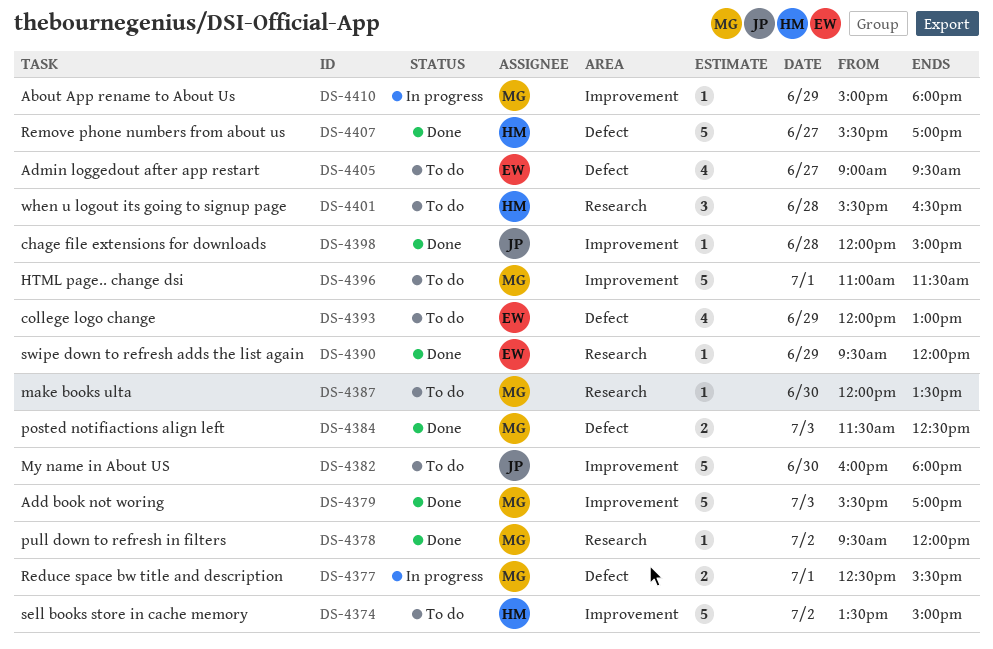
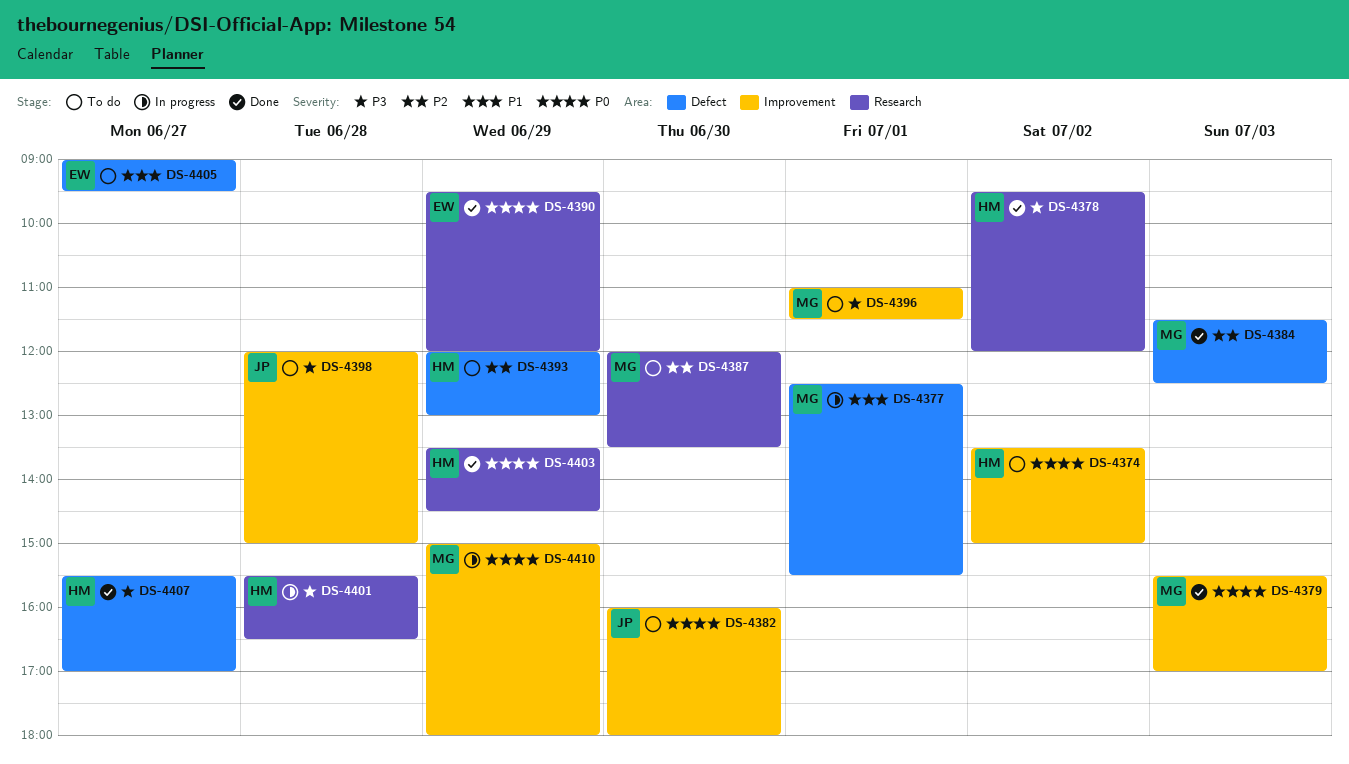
DS-4378, owner: MG -> HM
DS-4393, owner: EW -> HM
DS-4398, status: Done -> To do
DS-4401, status: To do -> In progress
DS-4403: none -> present

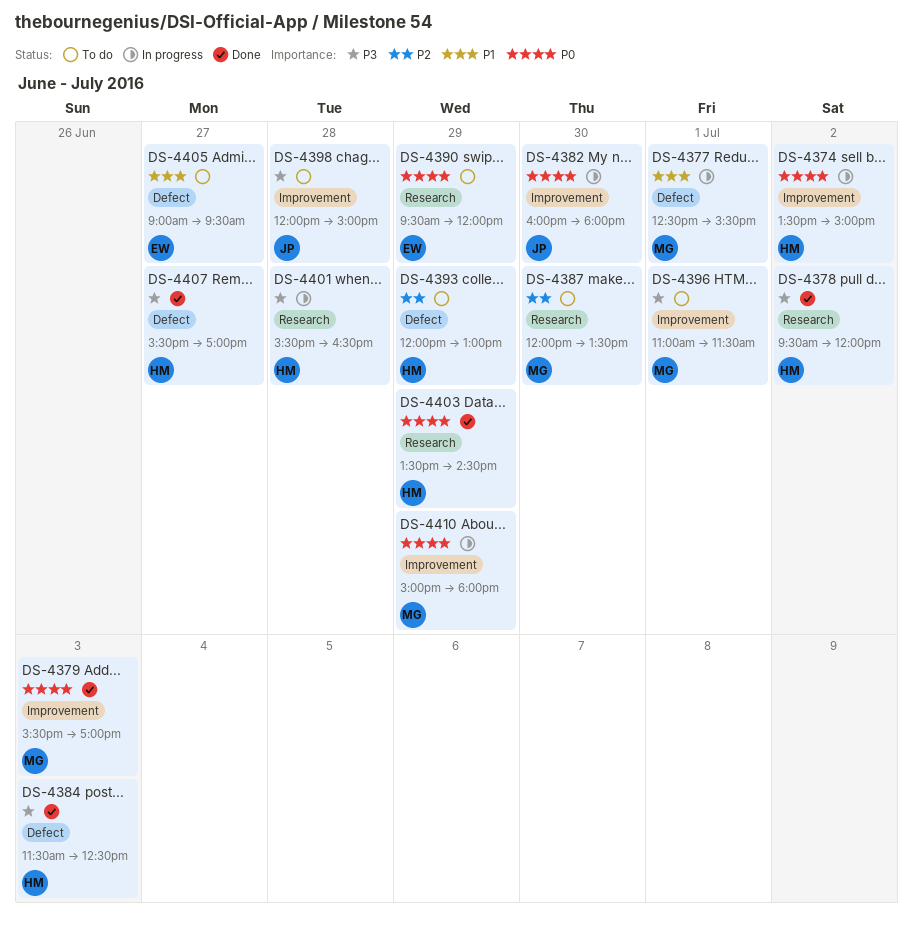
DS-4374, status: To do -> In progress
DS-4382, status: To do -> In progress
DS-4384, owner: MG -> HM
DS-4384, priority: P2 -> P3
DS-4390, status: Done -> To do

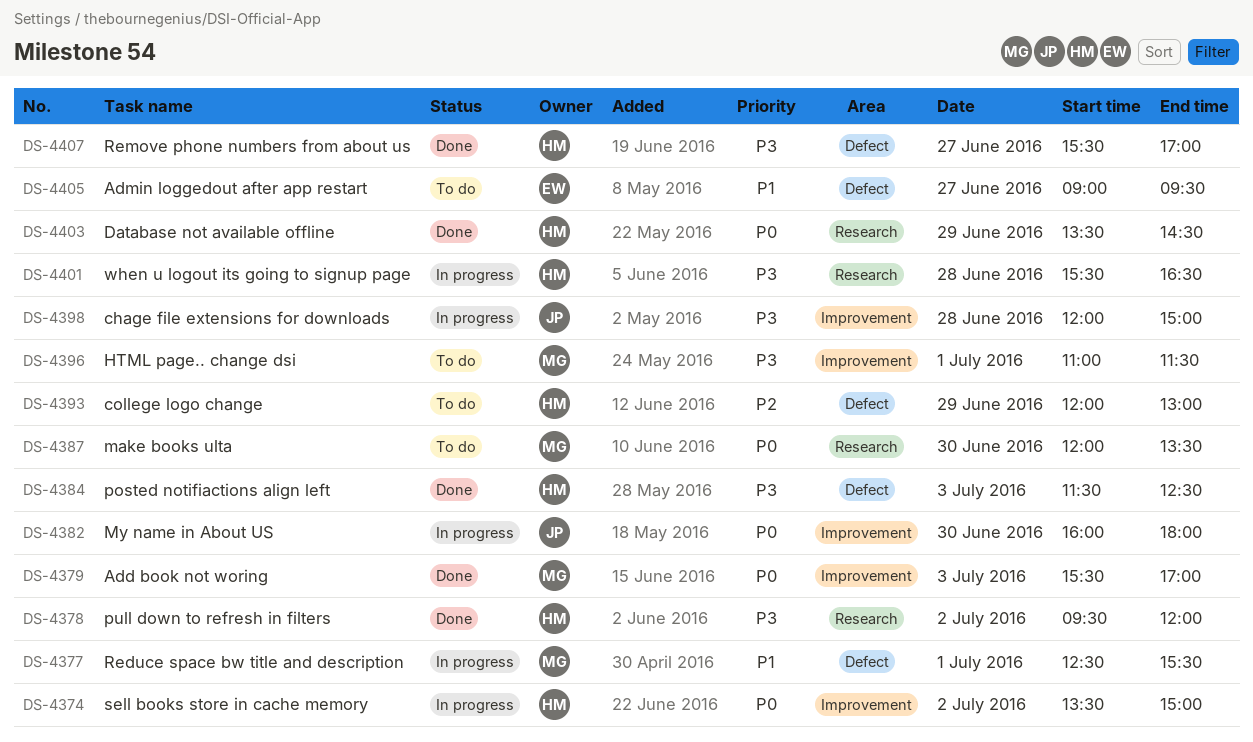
DS-4387, priority: P2 -> P0
DS-4390: present -> none
DS-4398, status: To do -> In progress
DS-4410: present -> none

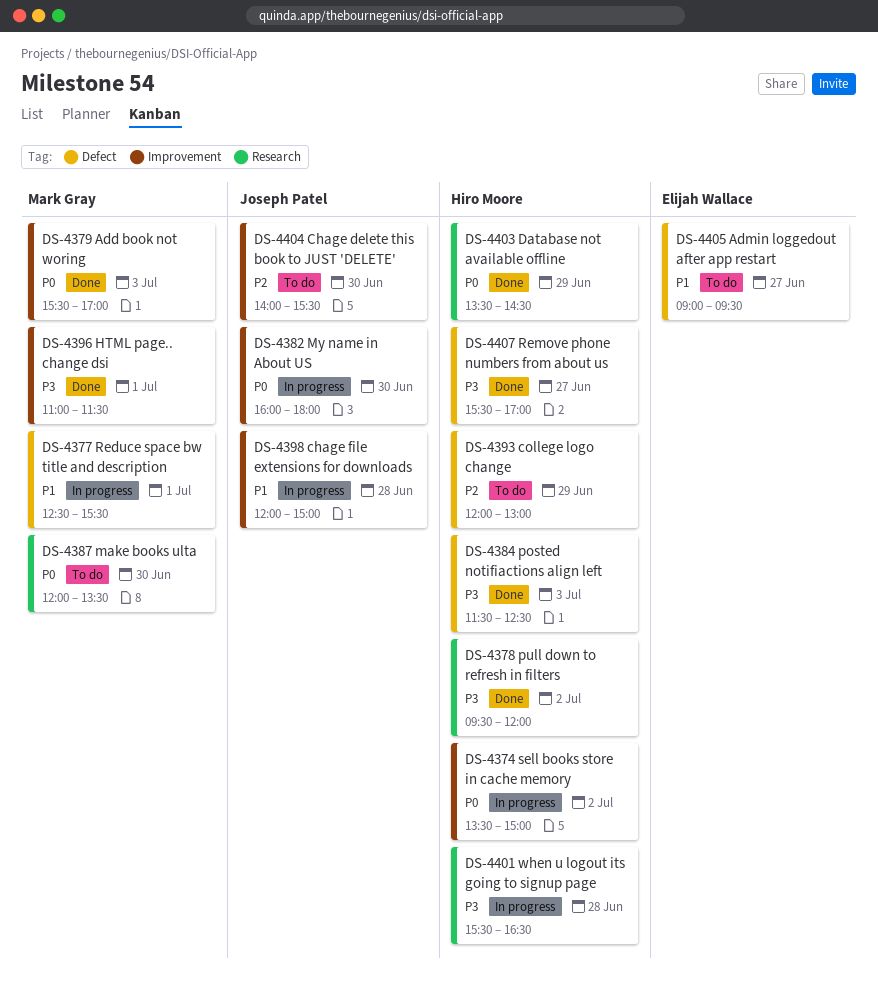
DS-4396, status: To do -> Done
DS-4398, priority: P3 -> P1
DS-4404: none -> present

